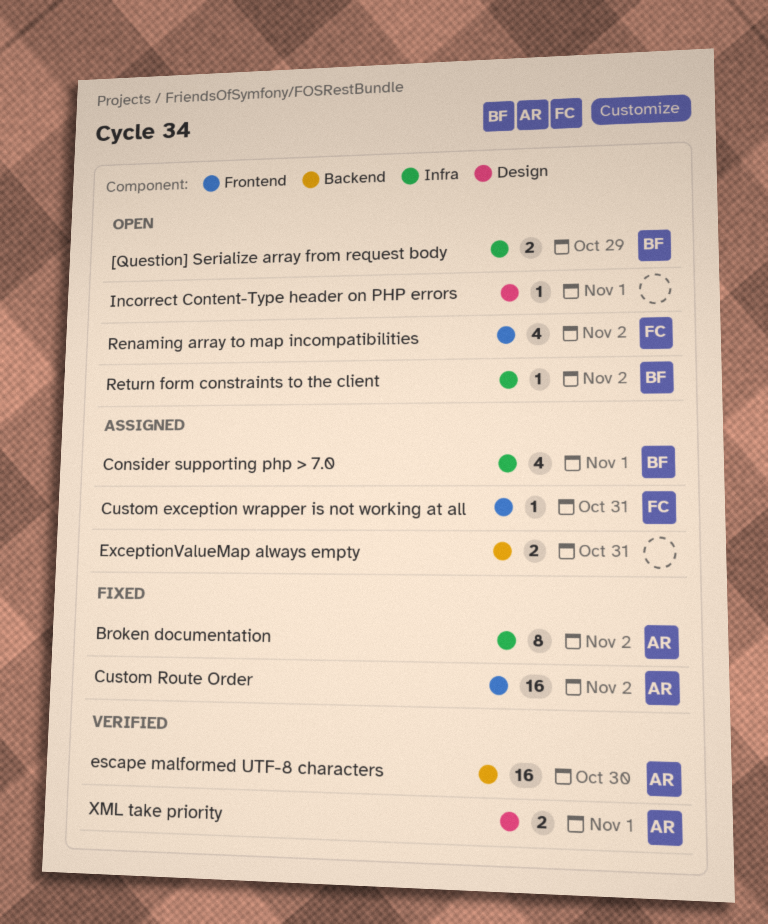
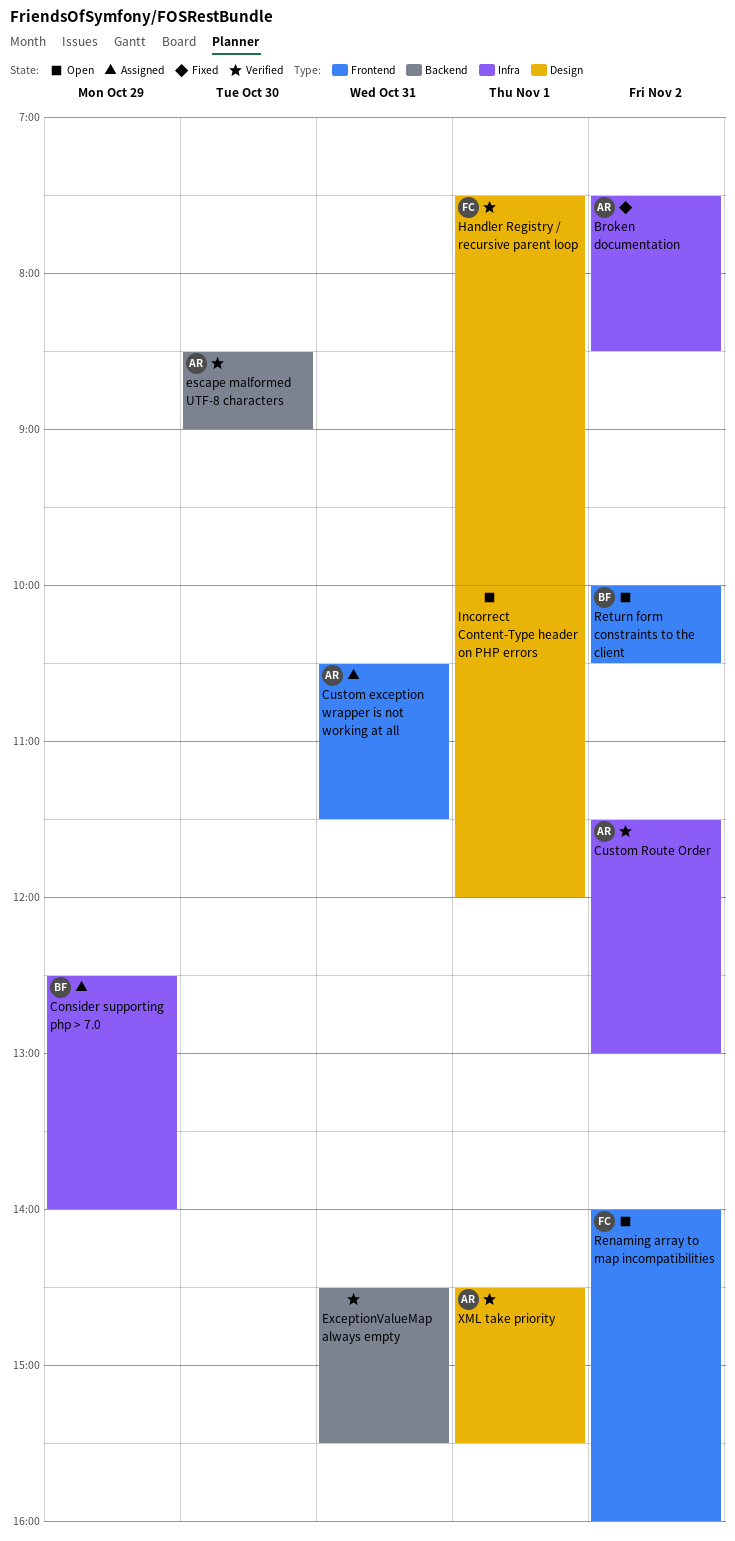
[Question] Serialize array from request body: present -> none
Consider supporting php > 7.0, day: Nov 1 -> Oct 29
Custom exception wrapper is not working at all, owner: FC -> AR
Custom Route Order, status: Fixed -> Verified
Custom Route Order, label: Frontend -> Infra
ExceptionValueMap always empty, status: Assigned -> Verified
Handler Registry / recursive parent loop: none -> present
Return form constraints to the client, label: Infra -> Frontend

